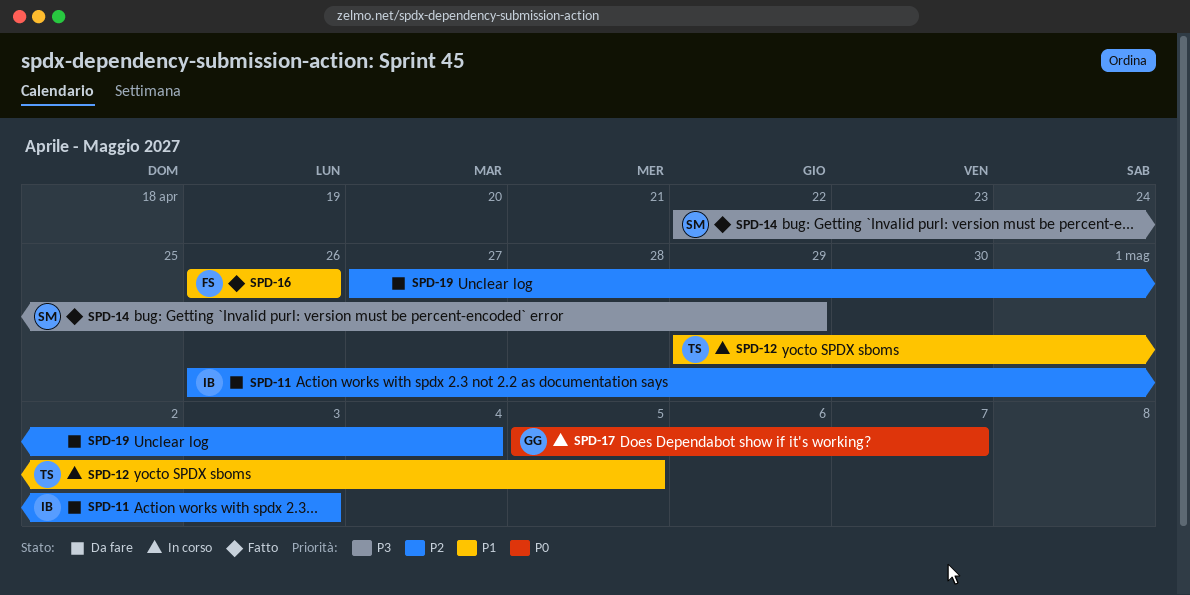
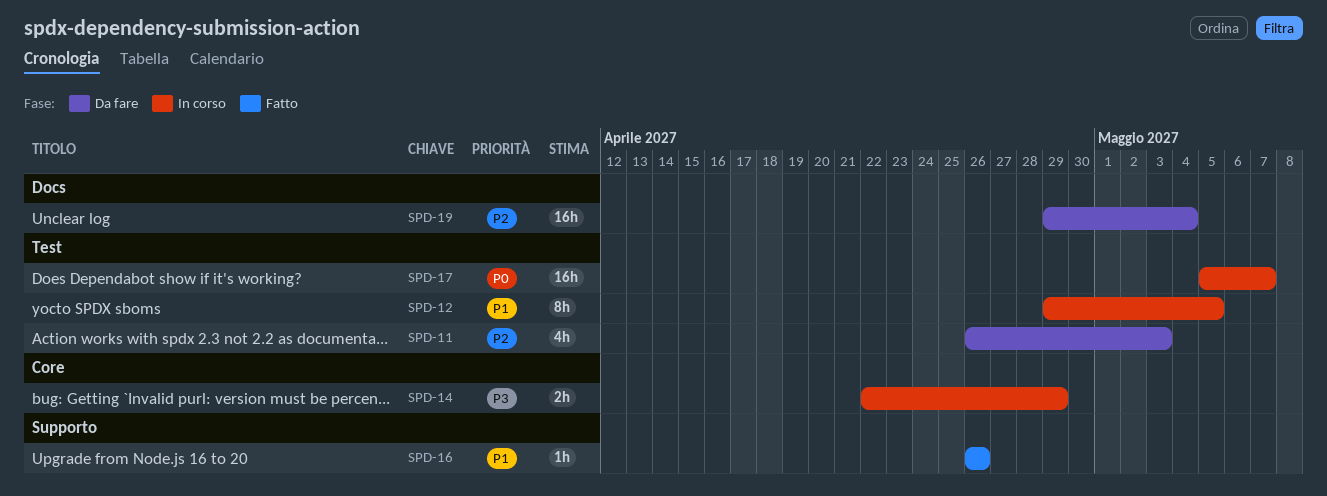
SPD-14, status: Fatto -> In corso
SPD-19, start: Apr 27 -> Apr 29

